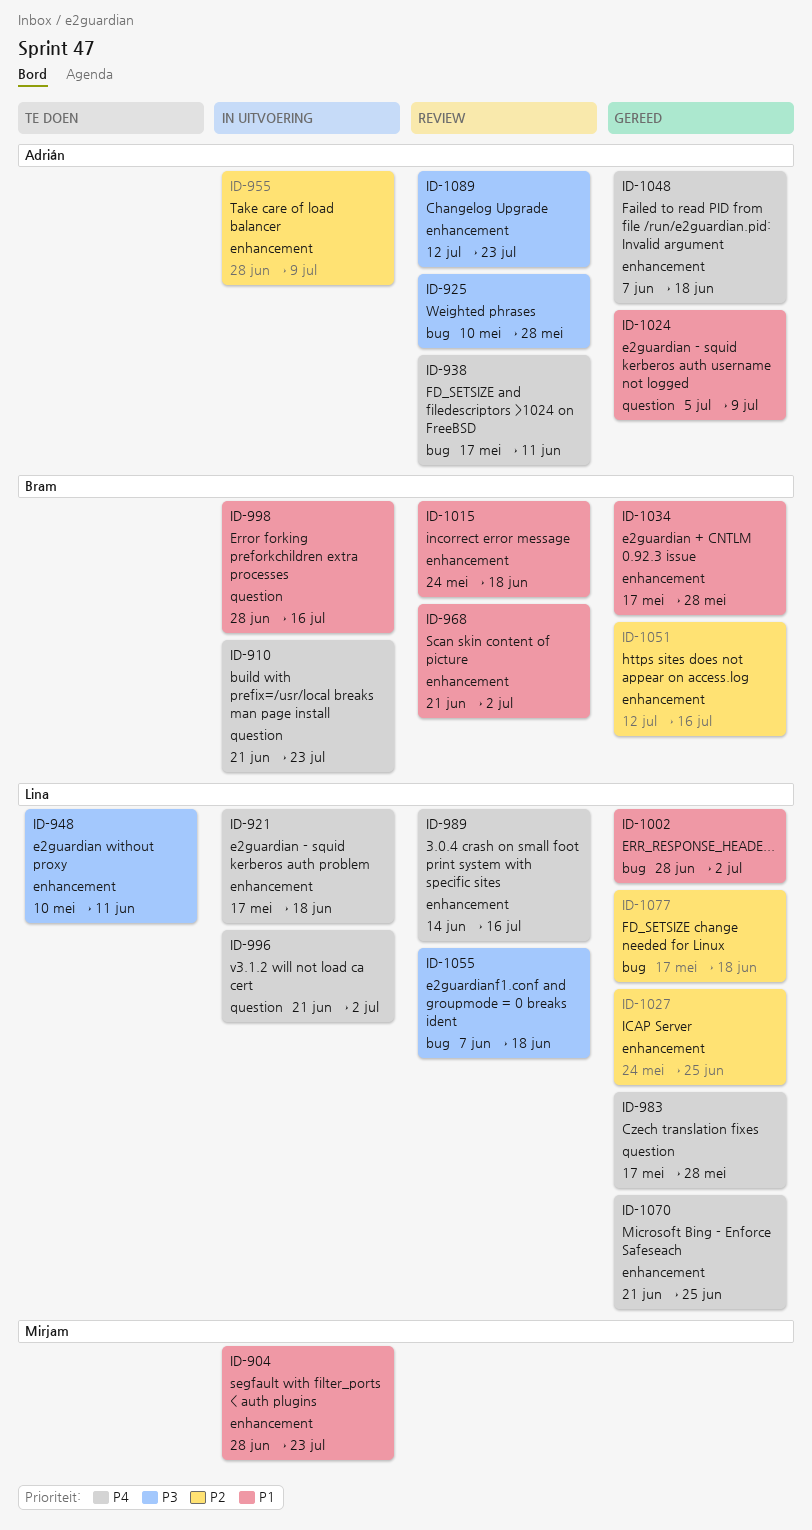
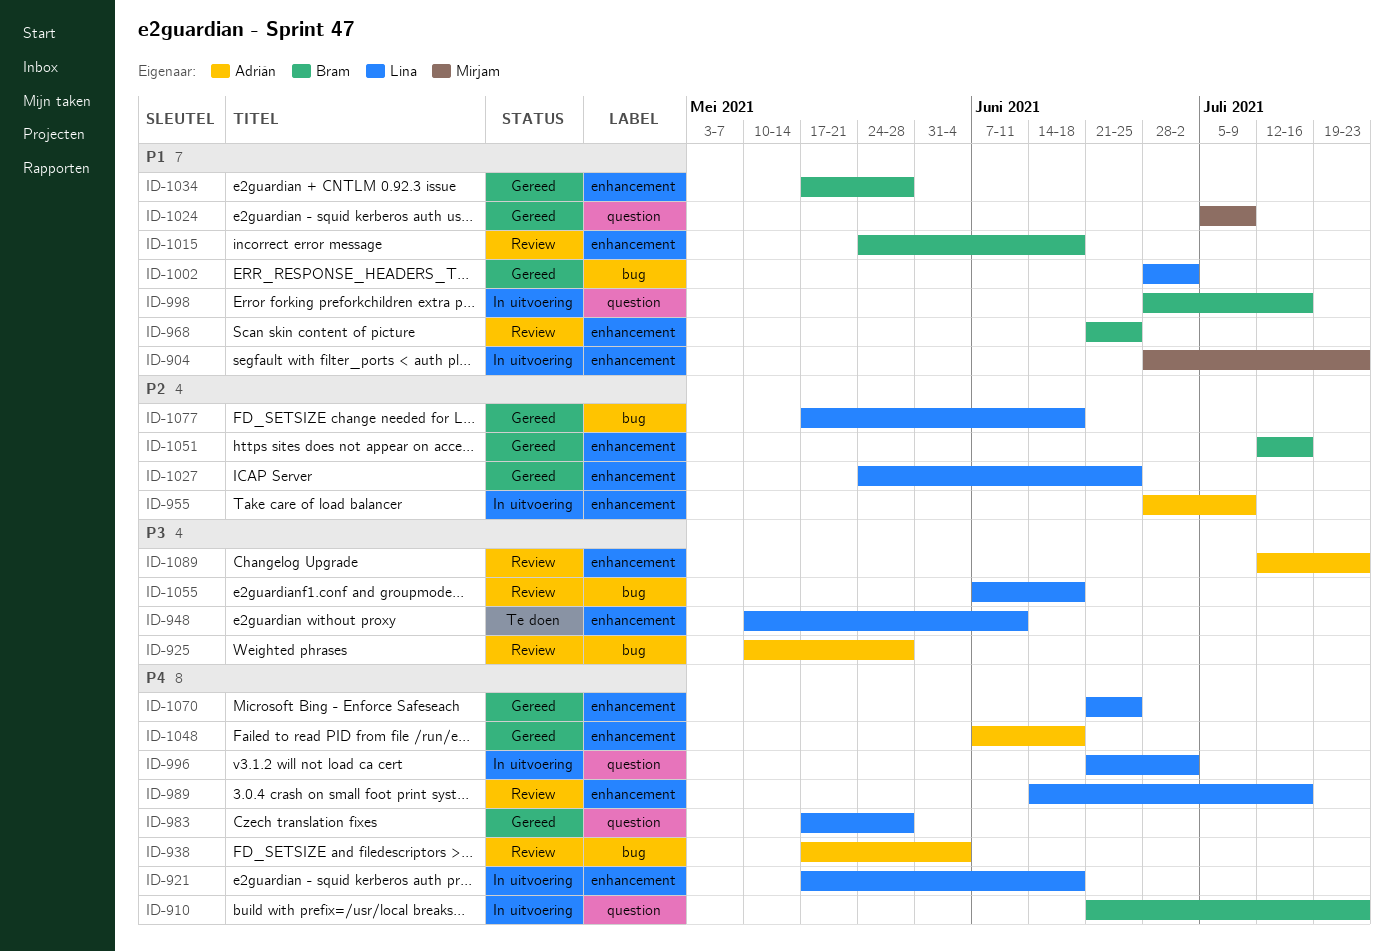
ID-938, due: Jun 11 -> Jun 4
ID-968, due: Jul 2 -> Jun 25
ID-1024, owner: Adrián -> Mirjam

